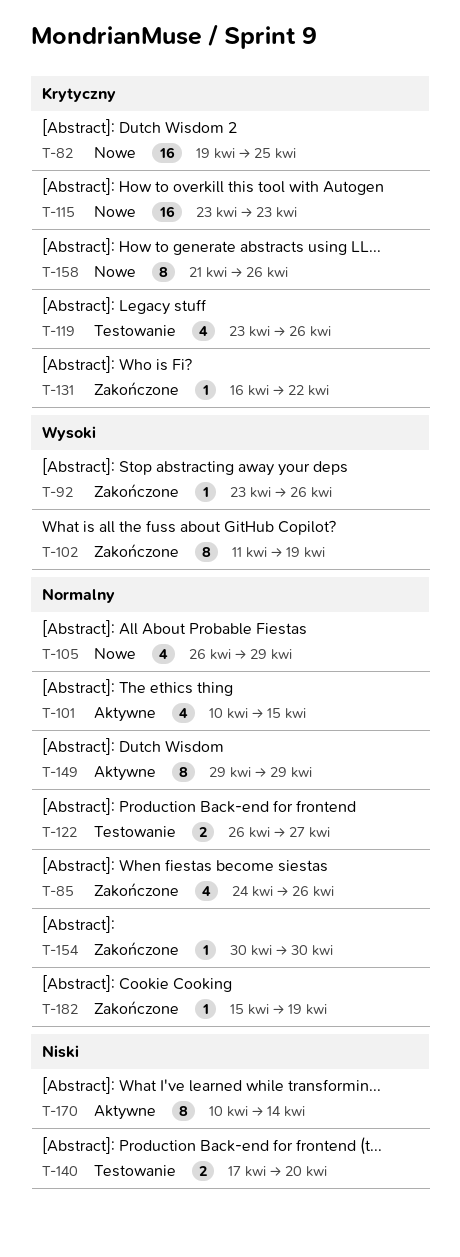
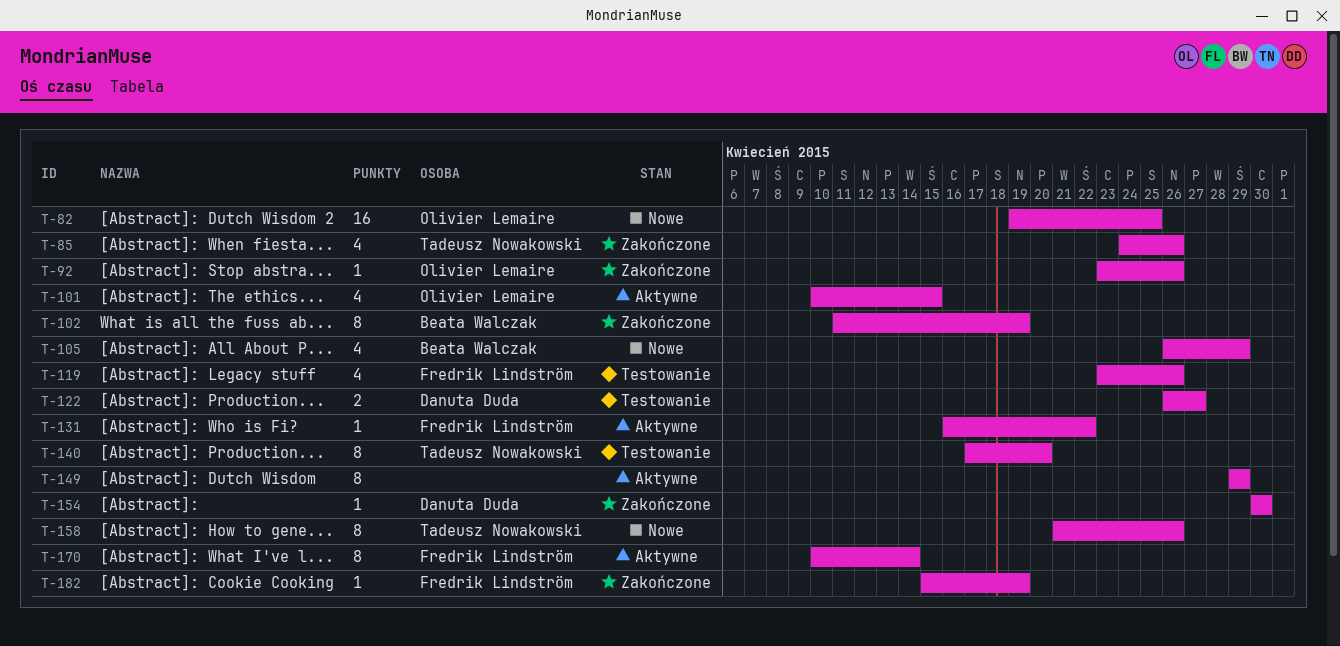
T-115: present -> none
T-131, status: Zakończone -> Aktywne
T-140, estimate: 2 -> 8

